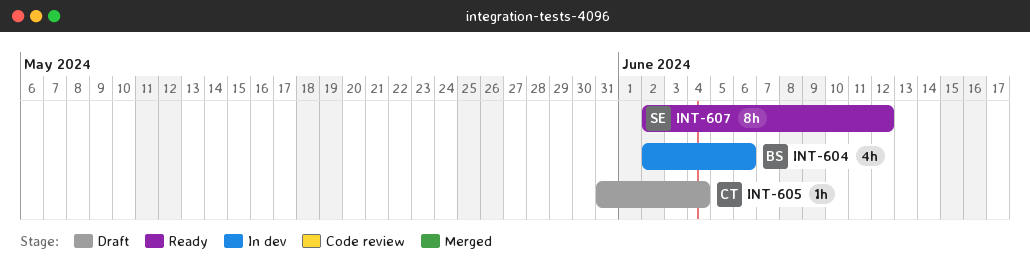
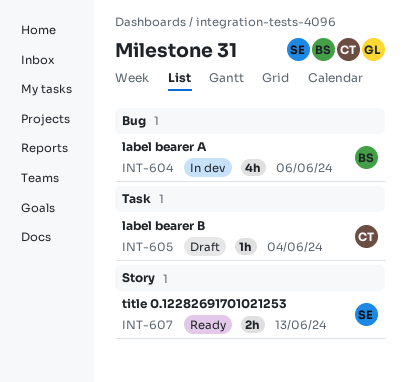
INT-607, estimate: 8h -> 2h
INT-607, due: Jun 12 -> Jun 13

